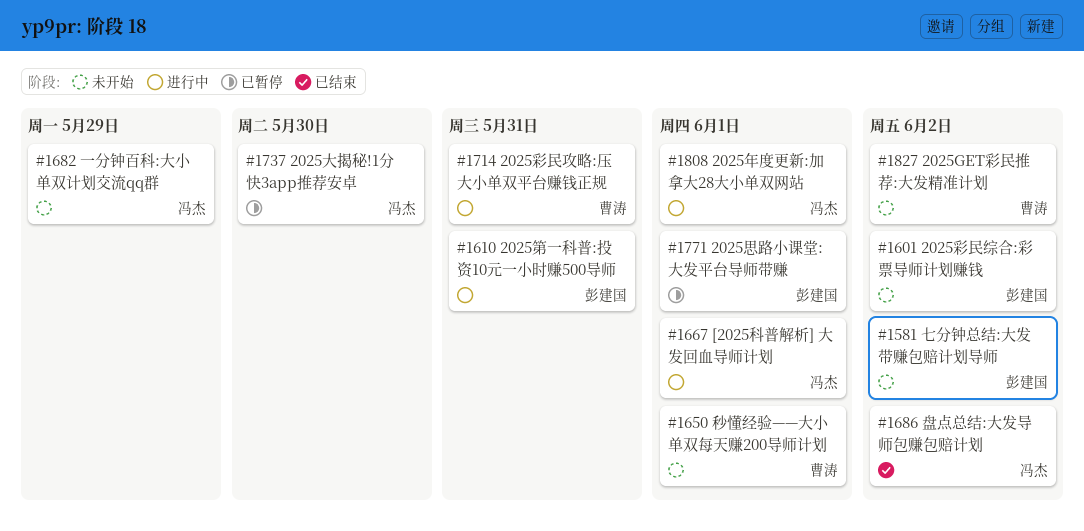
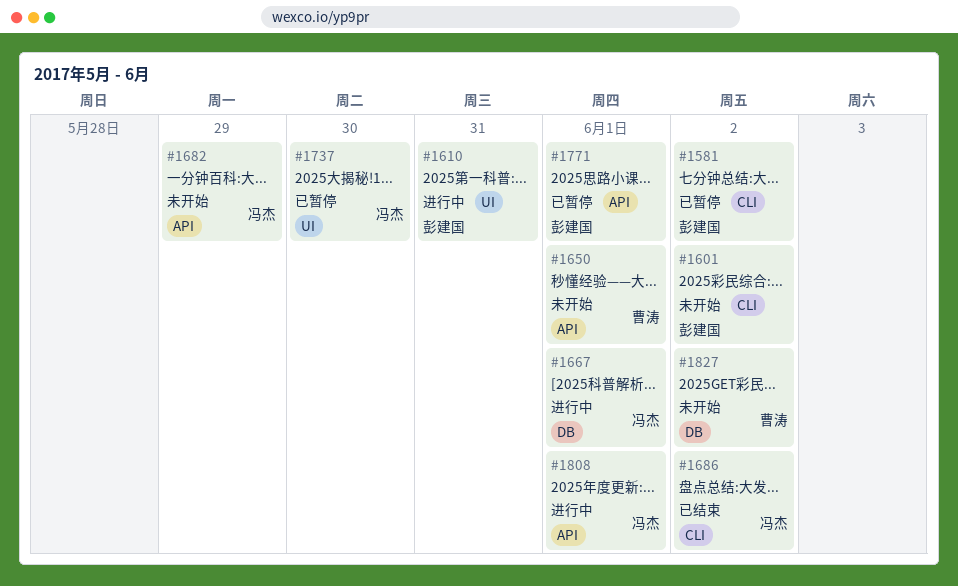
#1581, status: 未开始 -> 已暂停
#1714: present -> none

